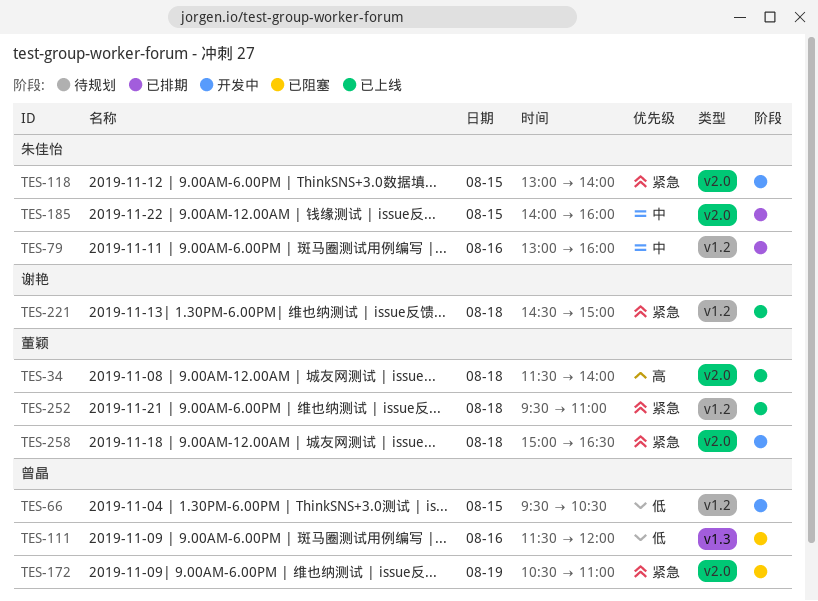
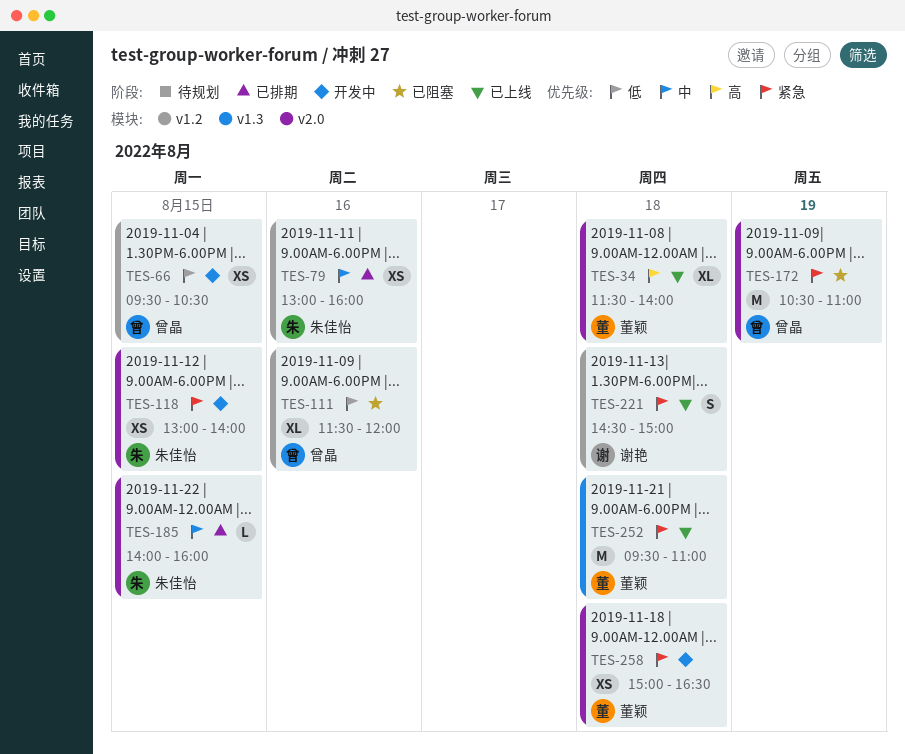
TES-111, label: v1.3 -> v1.2
TES-252, label: v1.2 -> v1.3

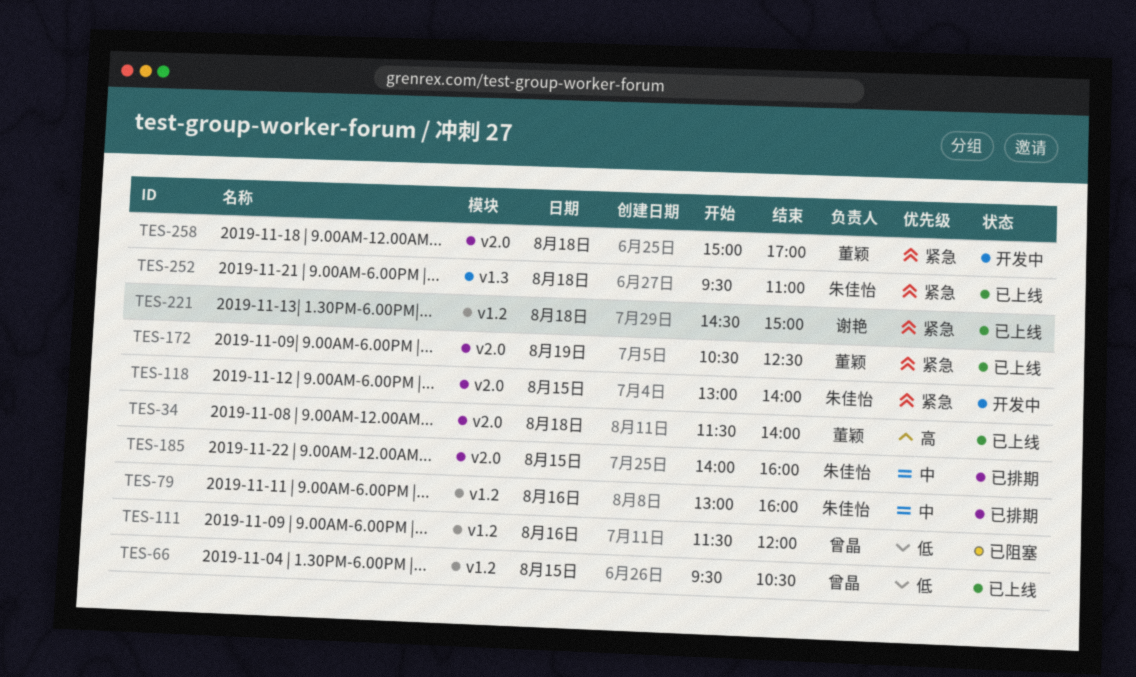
TES-66, status: 开发中 -> 已上线
TES-172, status: 已阻塞 -> 已上线
TES-172, owner: 曾晶 -> 董颖
TES-172, ends: 11:00 -> 12:30
TES-252, owner: 董颖 -> 朱佳怡
TES-258, ends: 16:30 -> 17:00

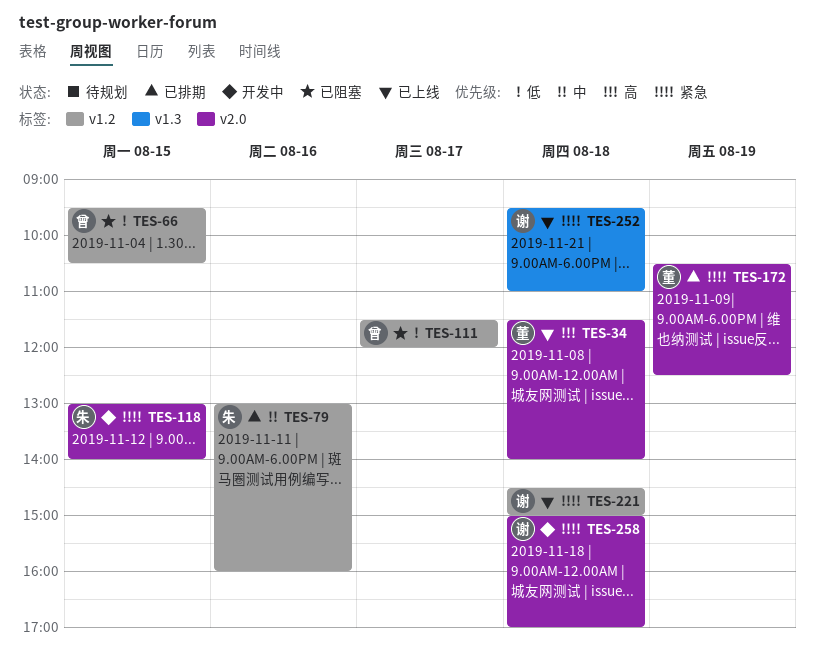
TES-66, status: 已上线 -> 已阻塞
TES-111, day: Aug 16 -> Aug 17
TES-172, status: 已上线 -> 已排期
TES-185: present -> none
TES-252, owner: 朱佳怡 -> 谢艳
TES-258, owner: 董颖 -> 谢艳

